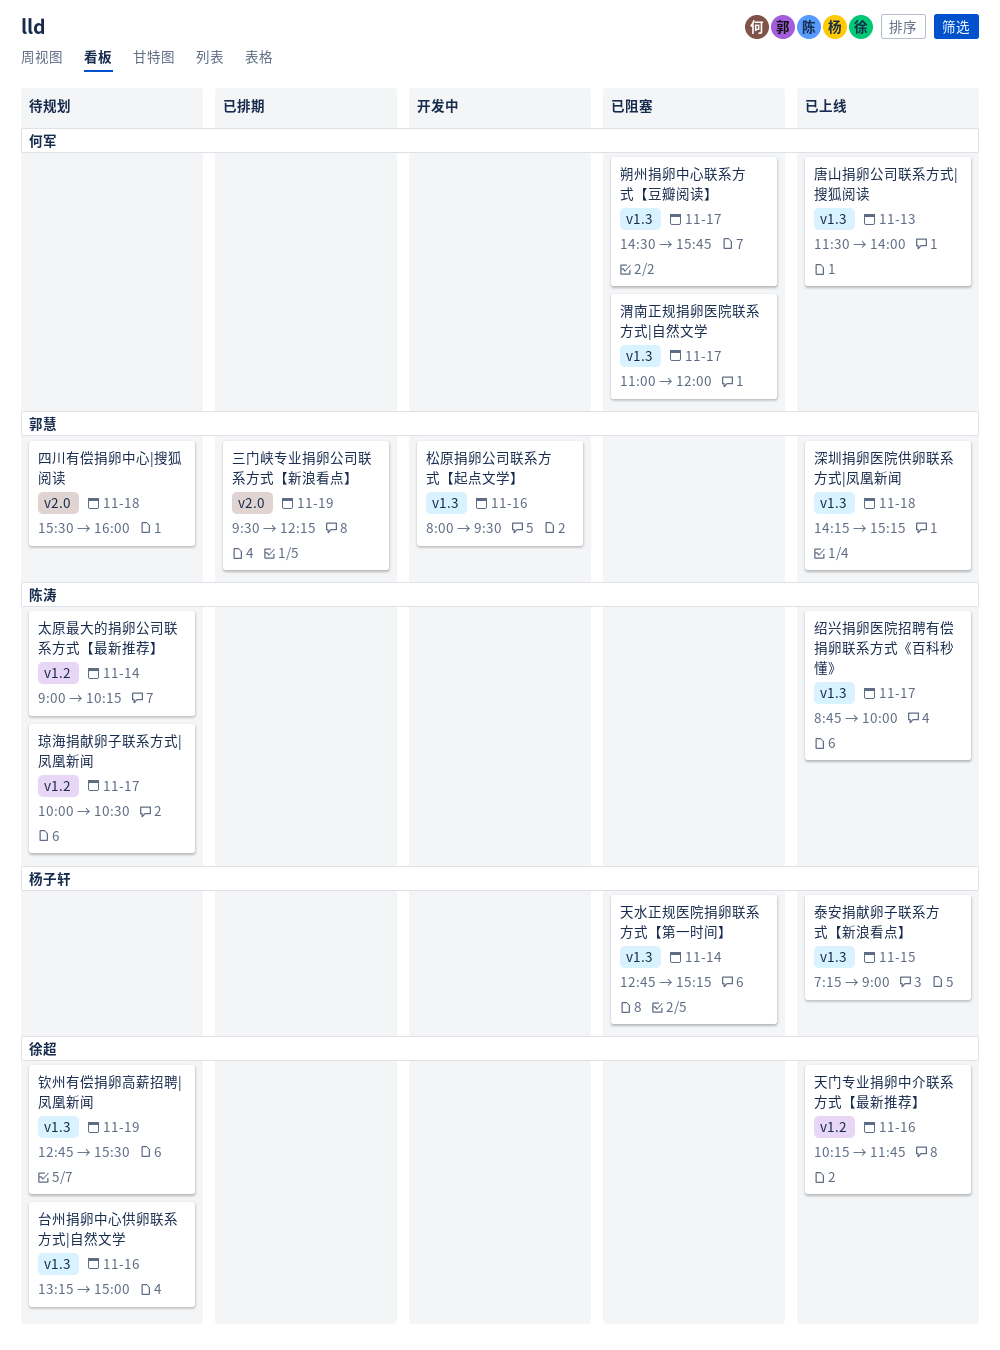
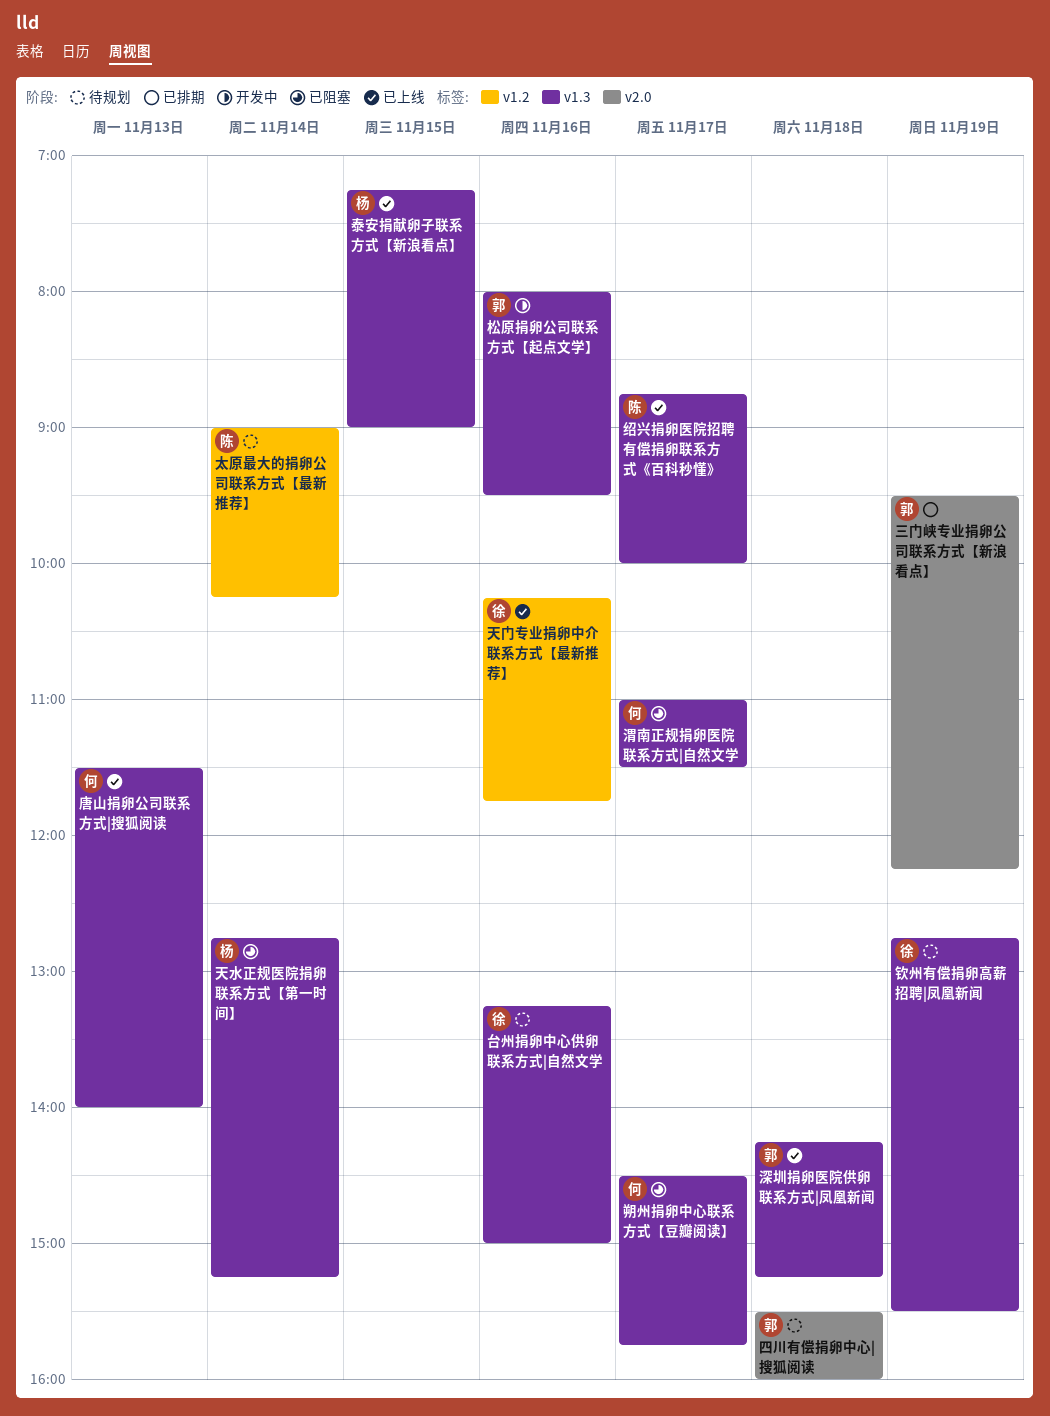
渭南正规捐卵医院联系方式|自然文学, ends: 12:00 -> 11:30
琼海捐献卵子联系方式|凤凰新闻: present -> none

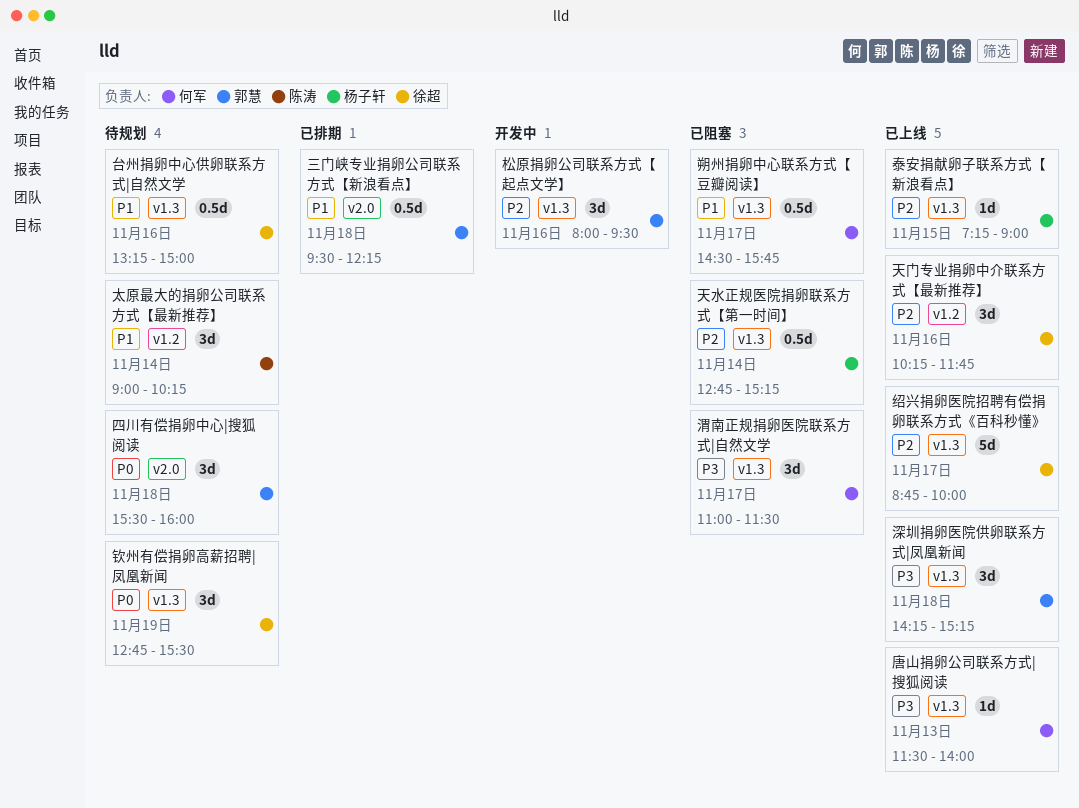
三门峡专业捐卵公司联系方式【新浪看点】, day: Nov 19 -> Nov 18
绍兴捐卵医院招聘有偿捐卵联系方式《百科秒懂》, owner: 陈涛 -> 徐超

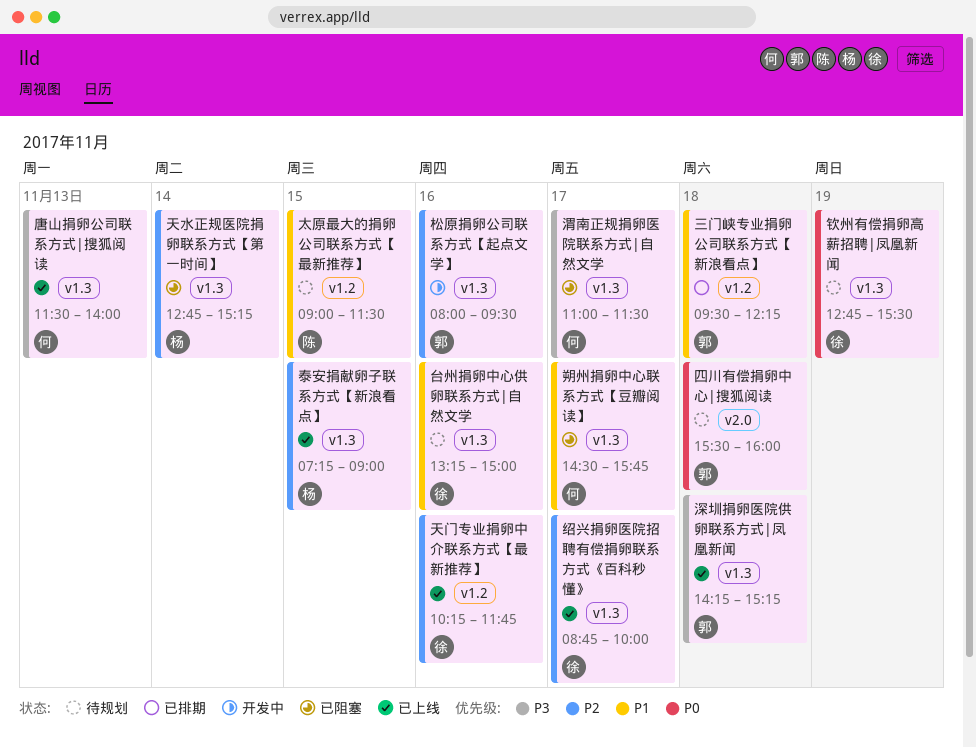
三门峡专业捐卵公司联系方式【新浪看点】, label: v2.0 -> v1.2
太原最大的捐卵公司联系方式【最新推荐】, day: Nov 14 -> Nov 15
太原最大的捐卵公司联系方式【最新推荐】, ends: 10:15 -> 11:30

